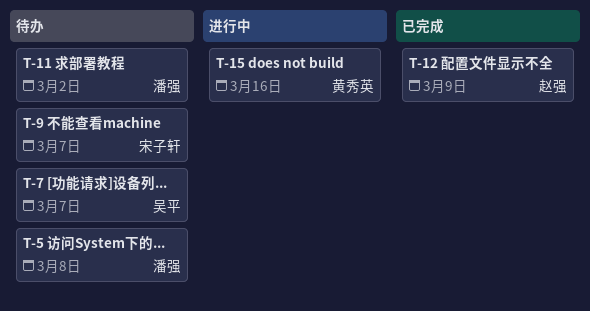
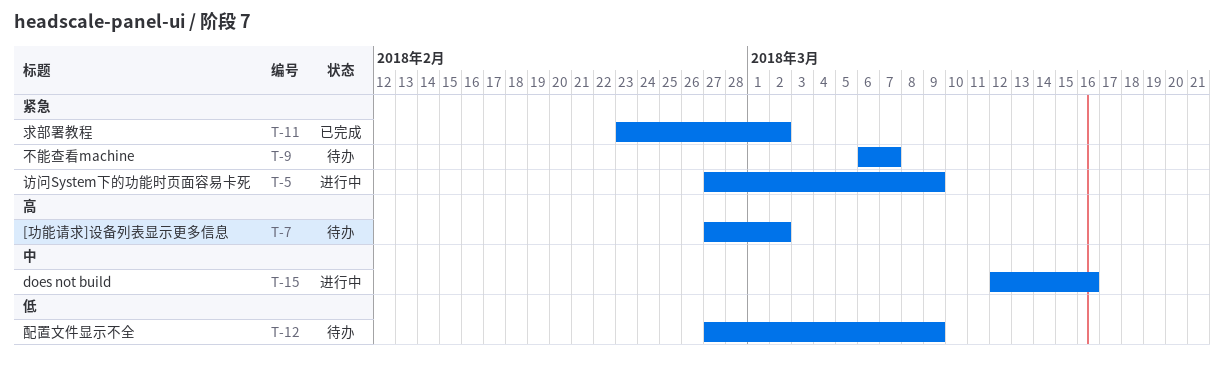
T-5, status: 待办 -> 进行中
T-5, due: Mar 8 -> Mar 9
T-7, due: Mar 7 -> Mar 2
T-11, status: 待办 -> 已完成
T-12, status: 已完成 -> 待办

